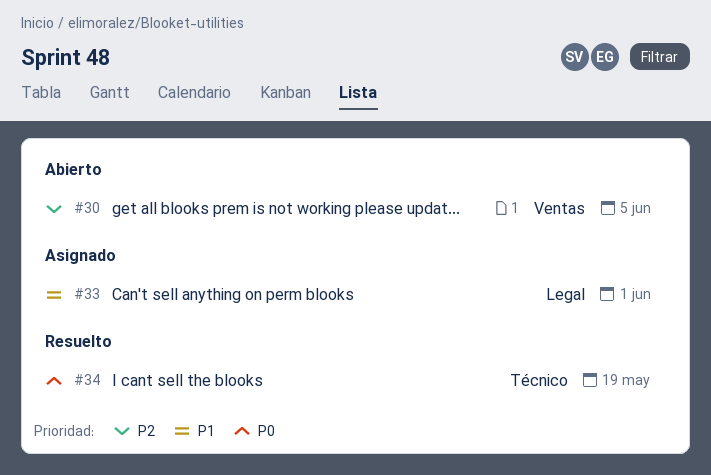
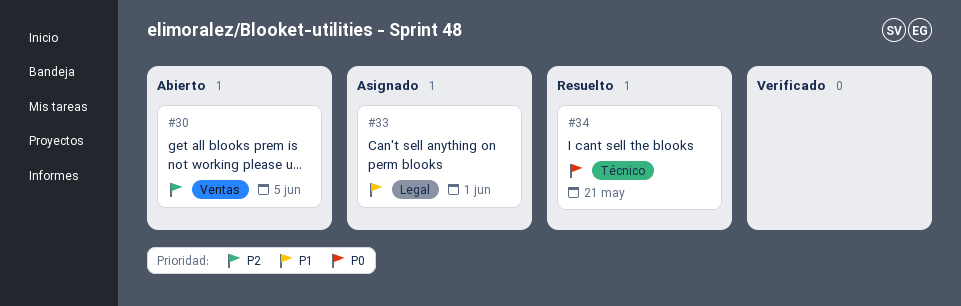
#34, due: May 19 -> May 21

